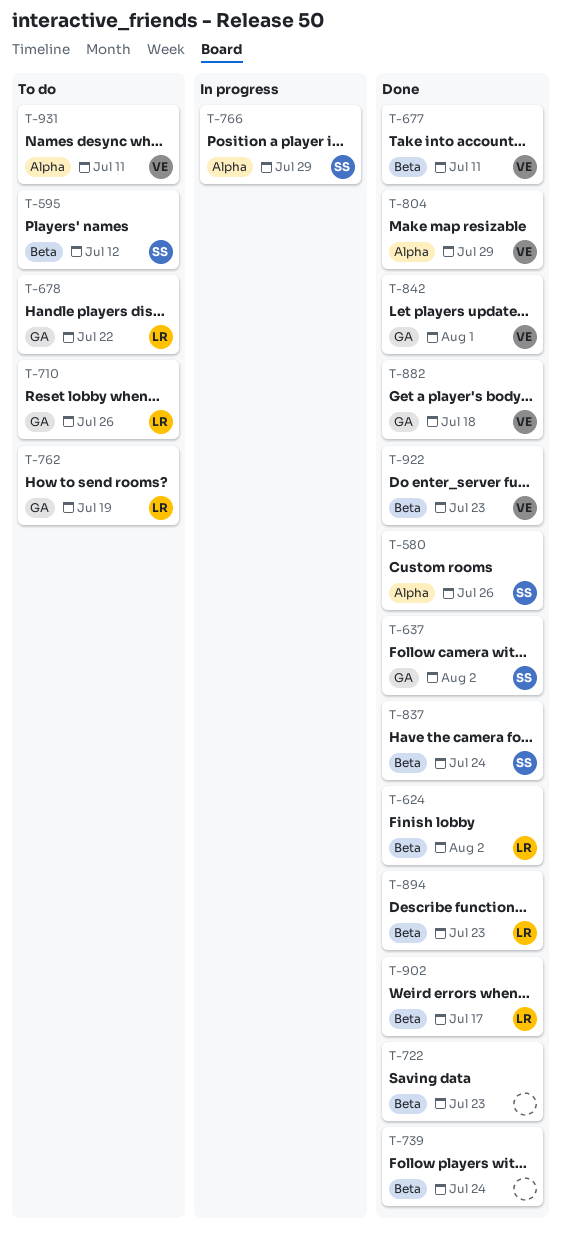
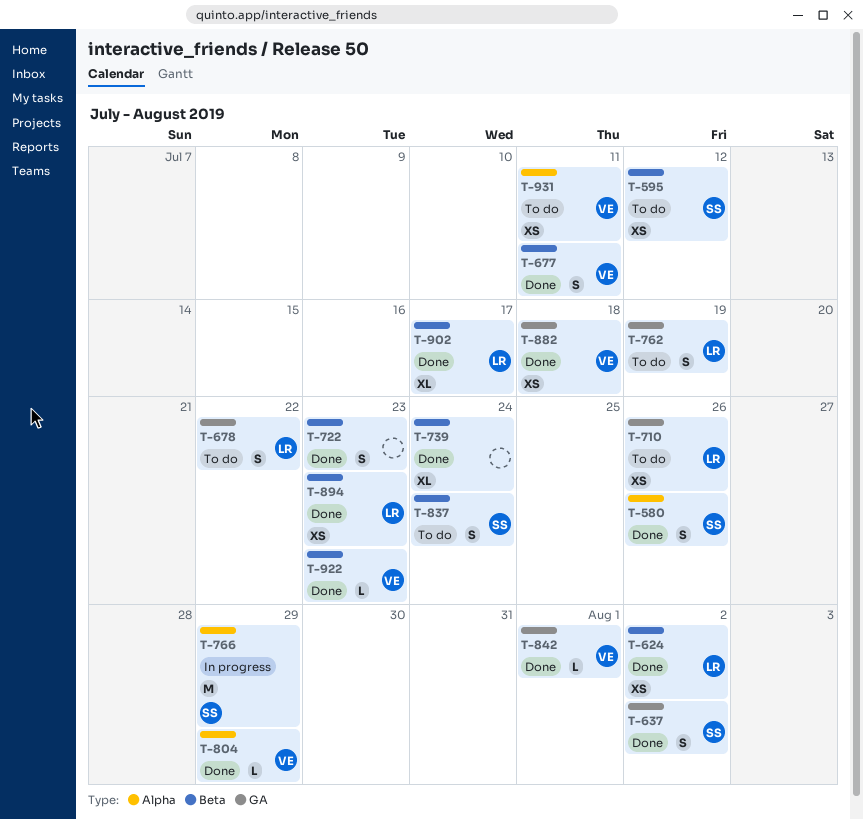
T-837, status: Done -> To do

